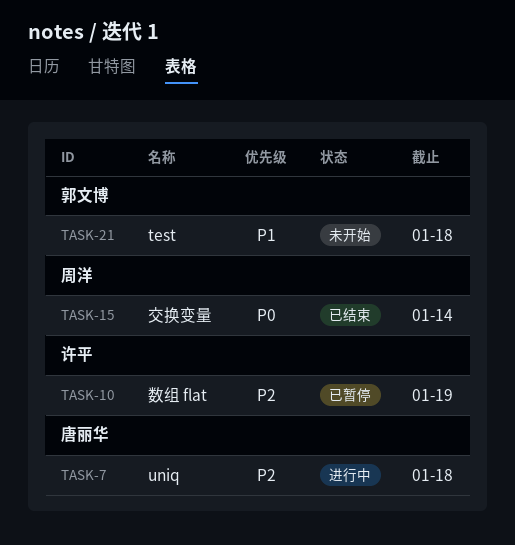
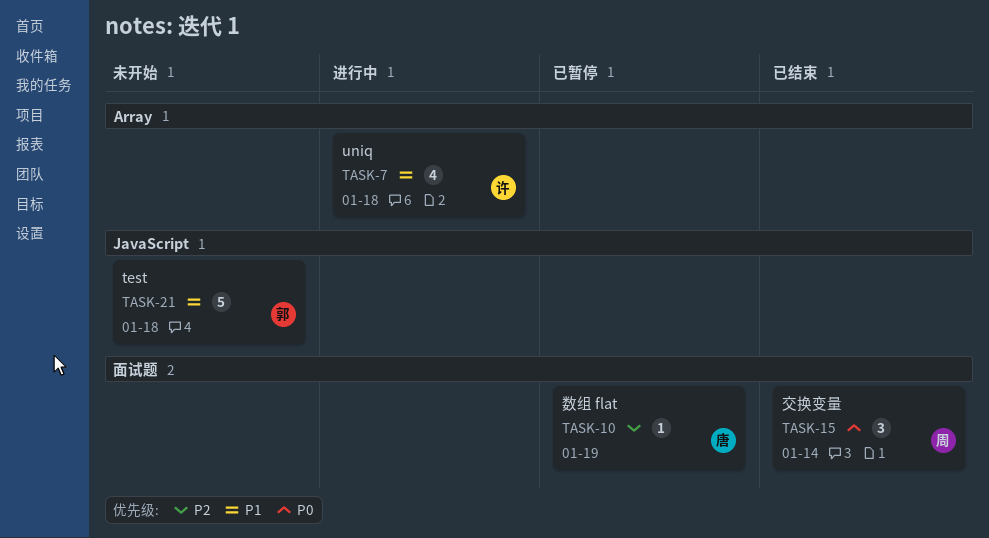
TASK-7, owner: 唐丽华 -> 许平
TASK-7, priority: P2 -> P1
TASK-10, owner: 许平 -> 唐丽华

